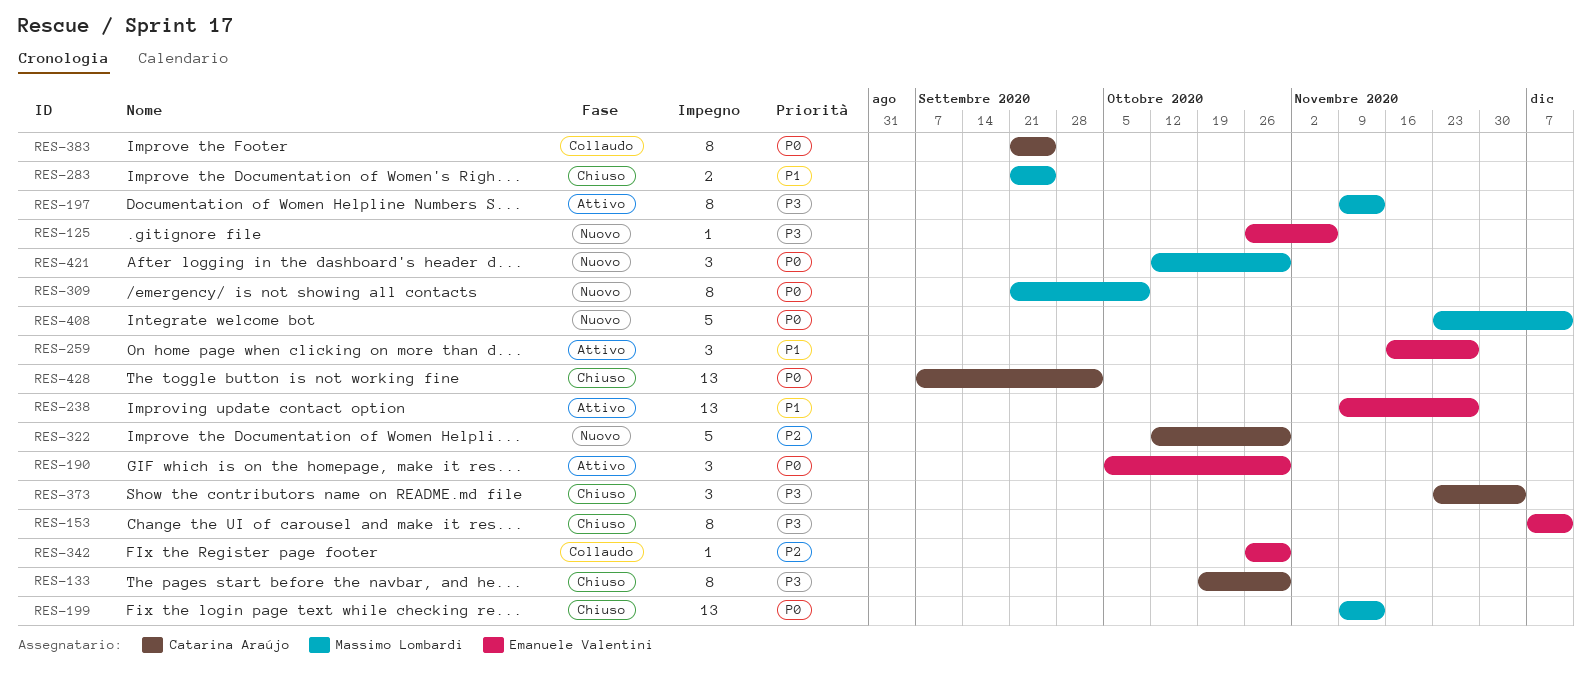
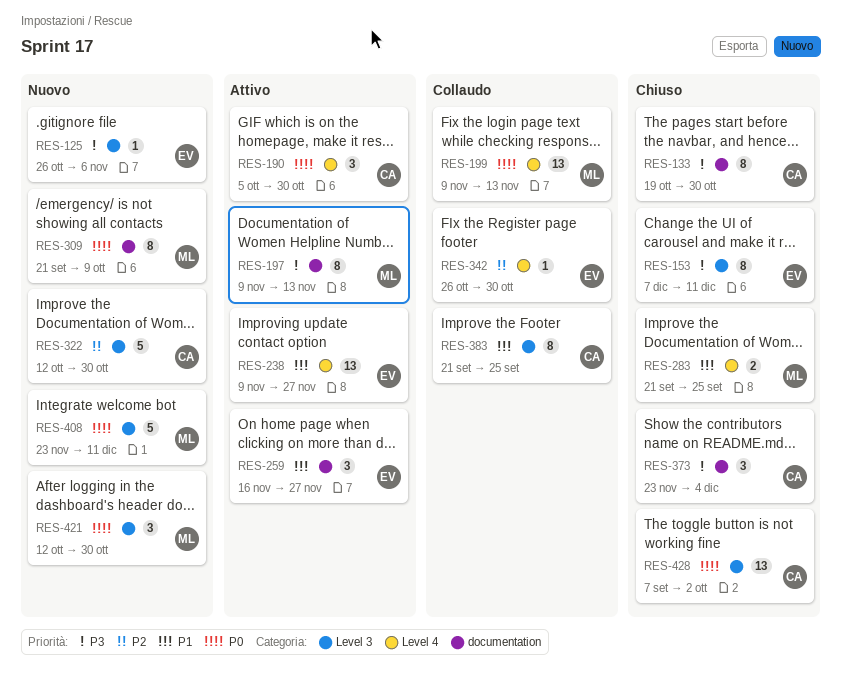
RES-190, owner: Emanuele Valentini -> Catarina Araújo
RES-199, status: Chiuso -> Collaudo
RES-383, priority: P0 -> P1

